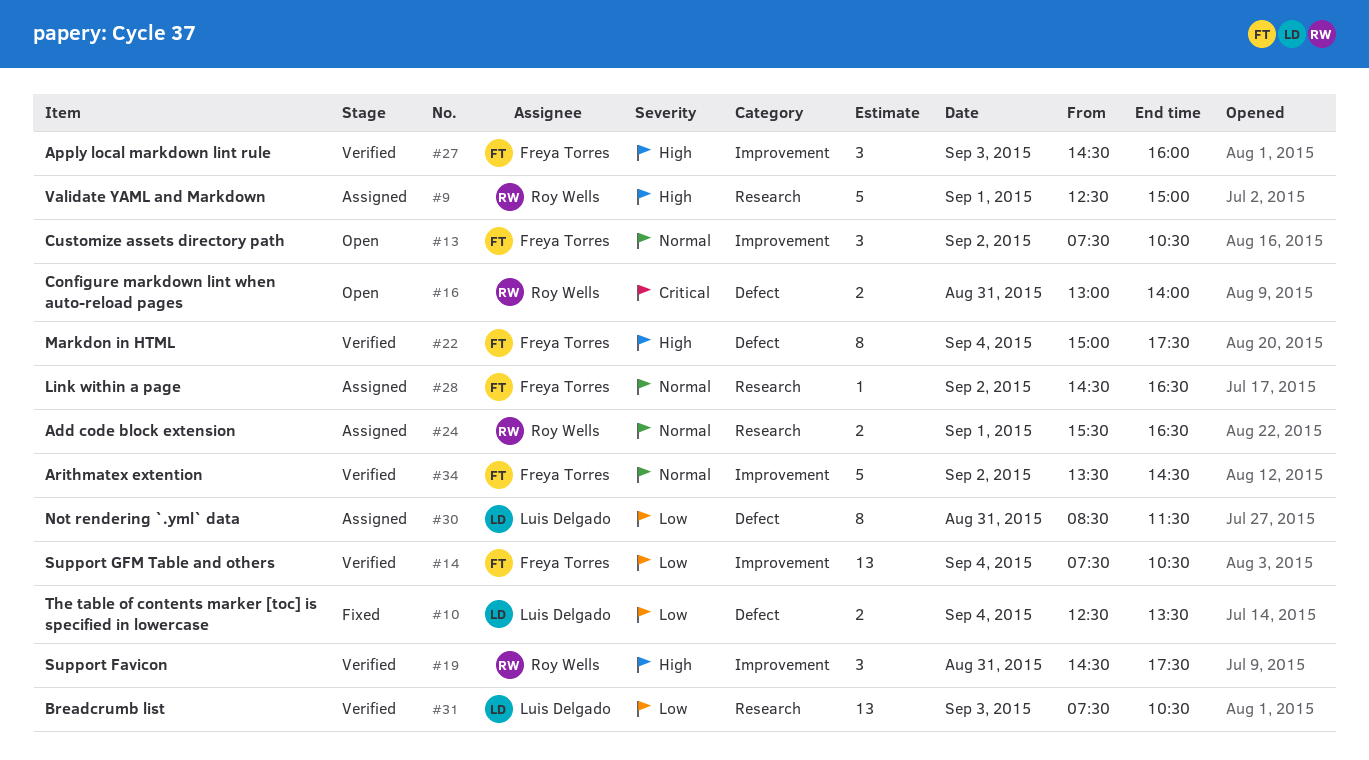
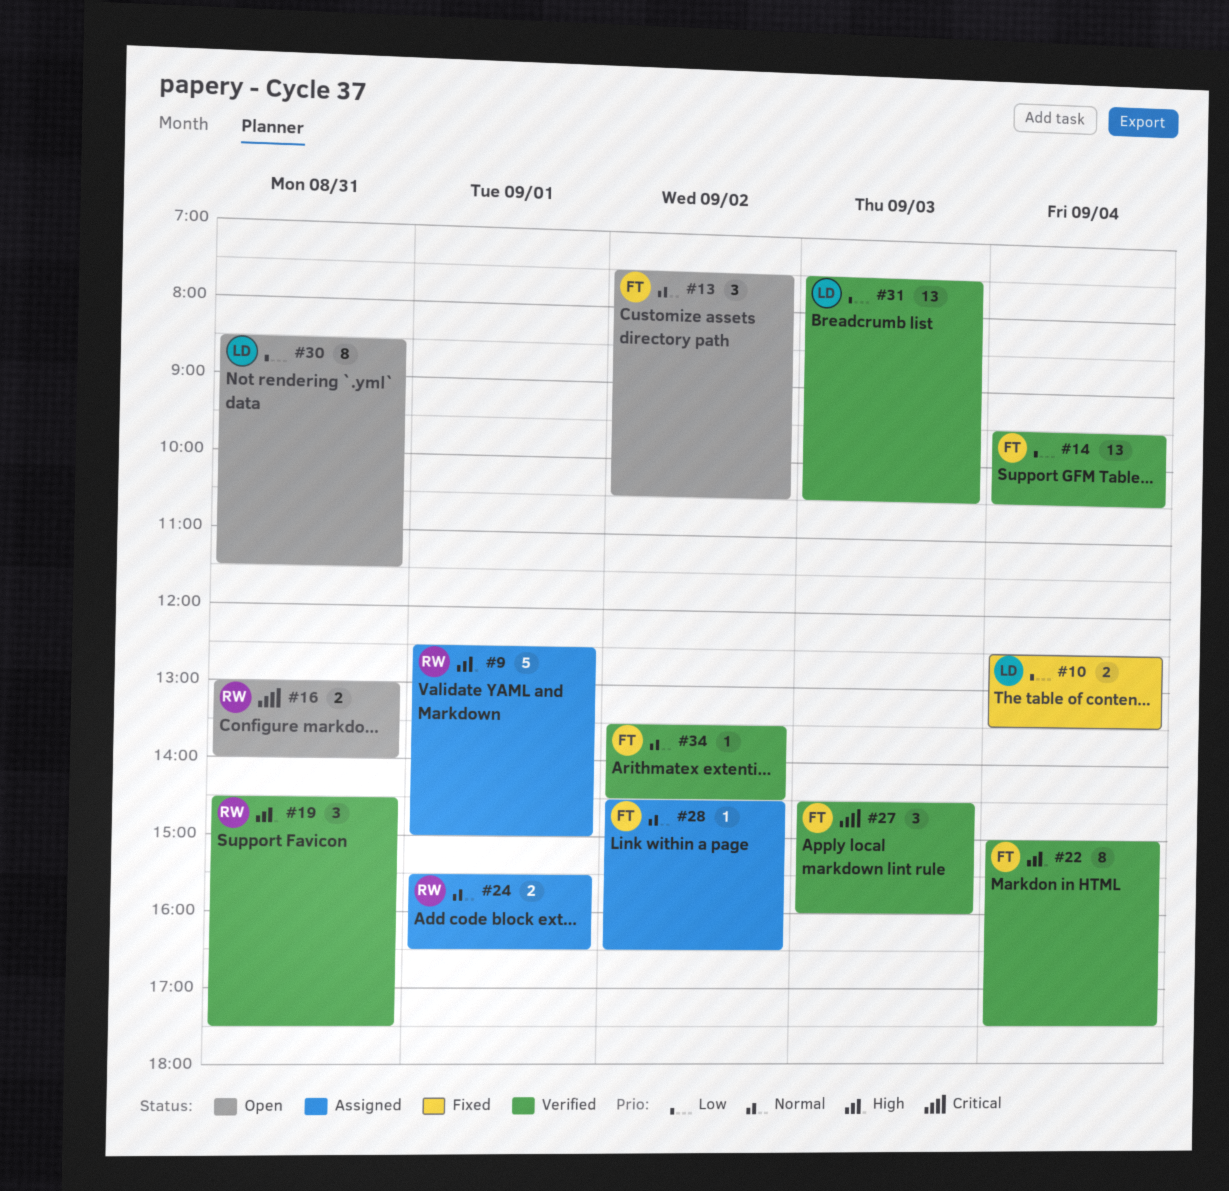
#14, begins: 07:30 -> 09:30
#27, priority: High -> Critical
#30, status: Assigned -> Open
#34, estimate: 5 -> 1

